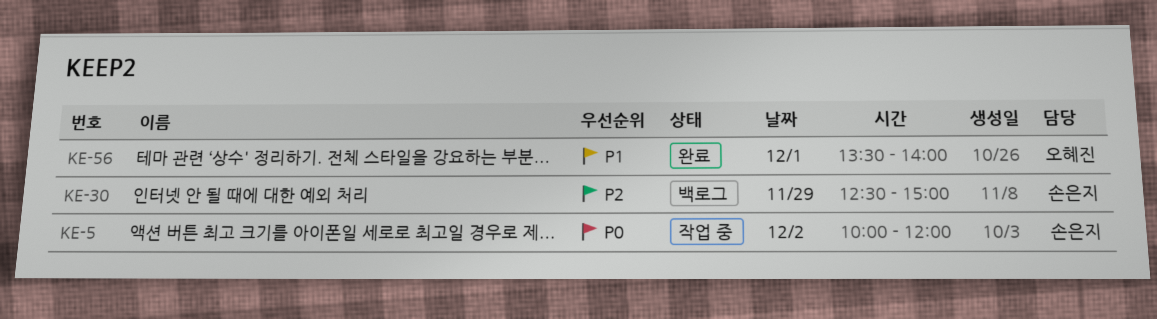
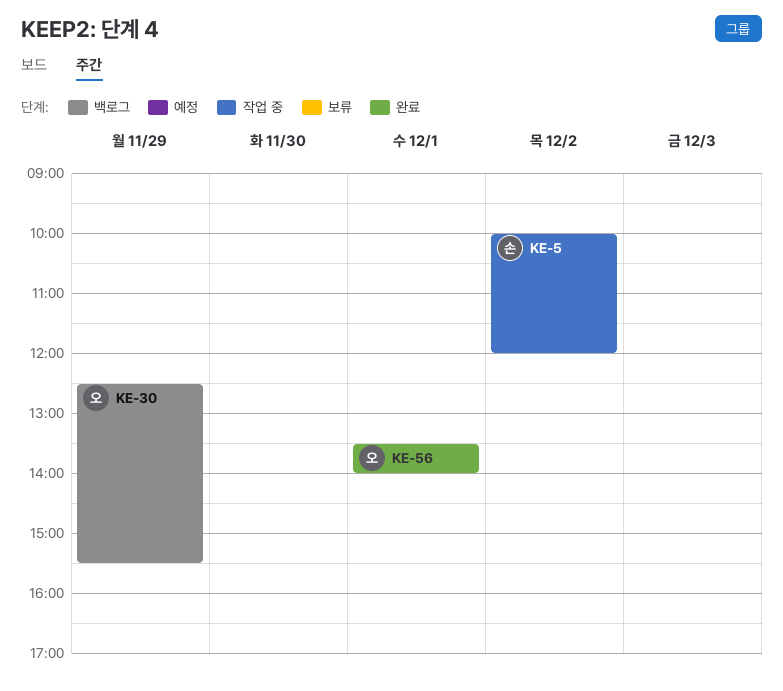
KE-30, owner: 손은지 -> 오혜진
KE-30, ends: 15:00 -> 15:30

